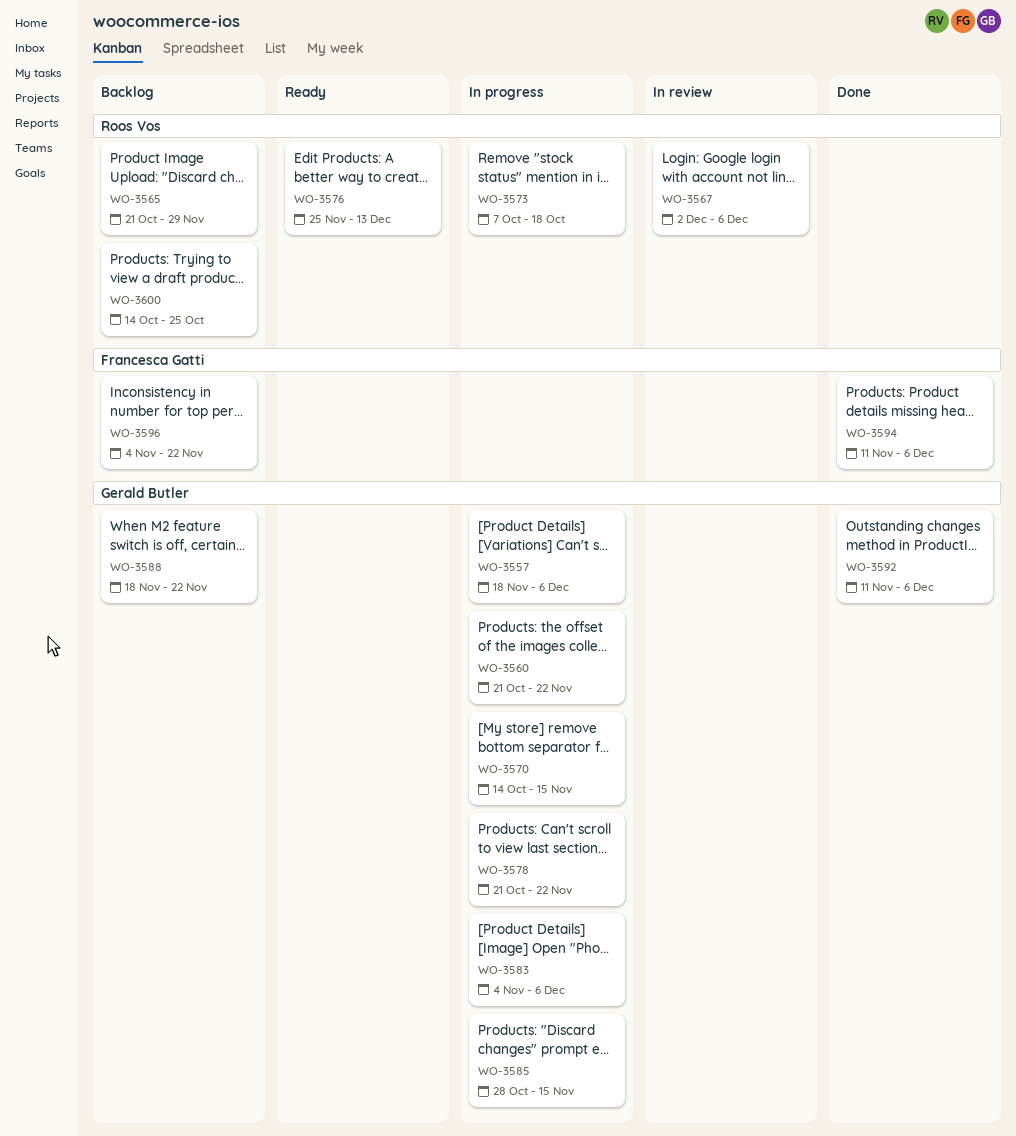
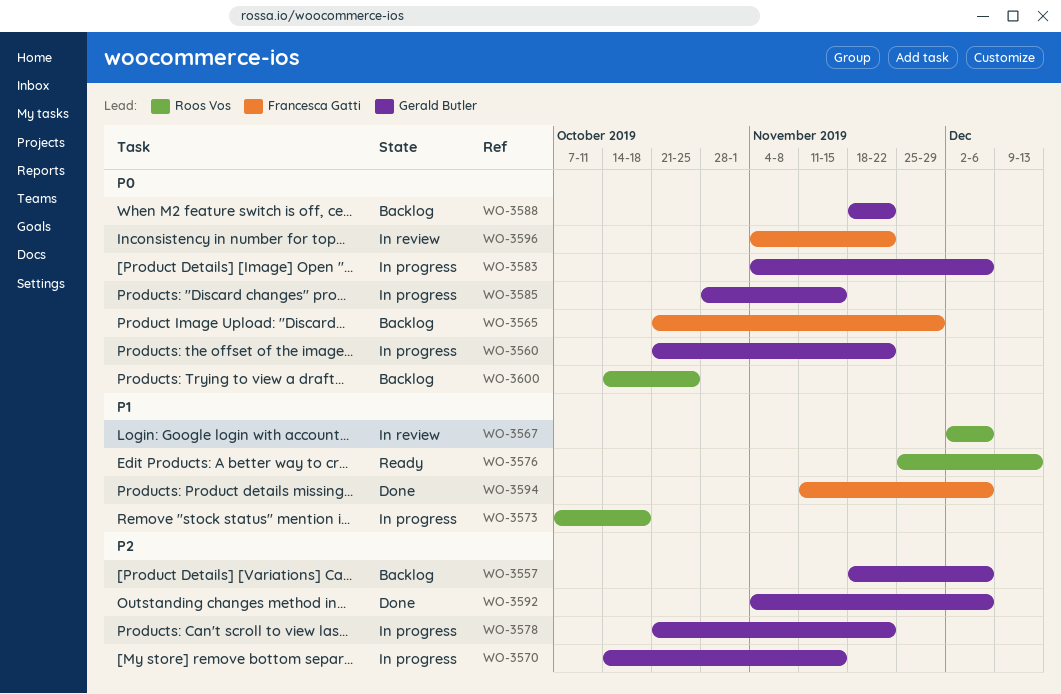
WO-3557, status: In progress -> Backlog
WO-3565, owner: Roos Vos -> Francesca Gatti
WO-3592, start: Nov 11 -> Nov 4
WO-3596, status: Backlog -> In review

